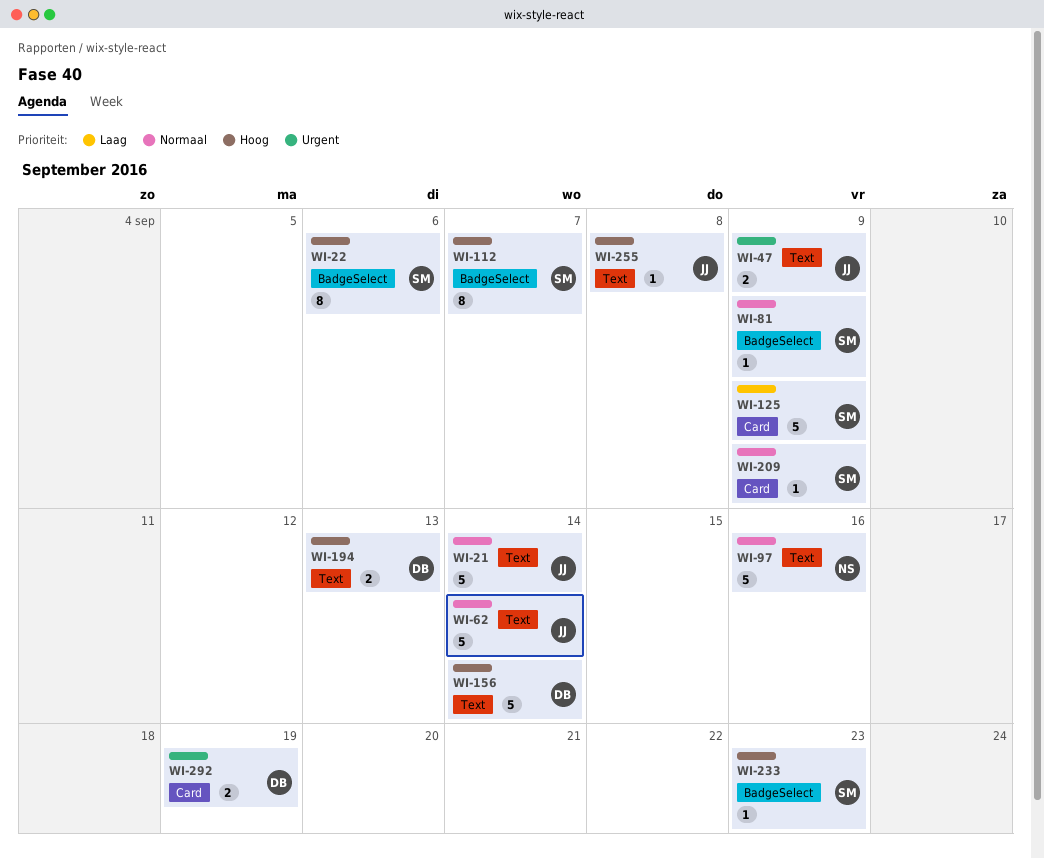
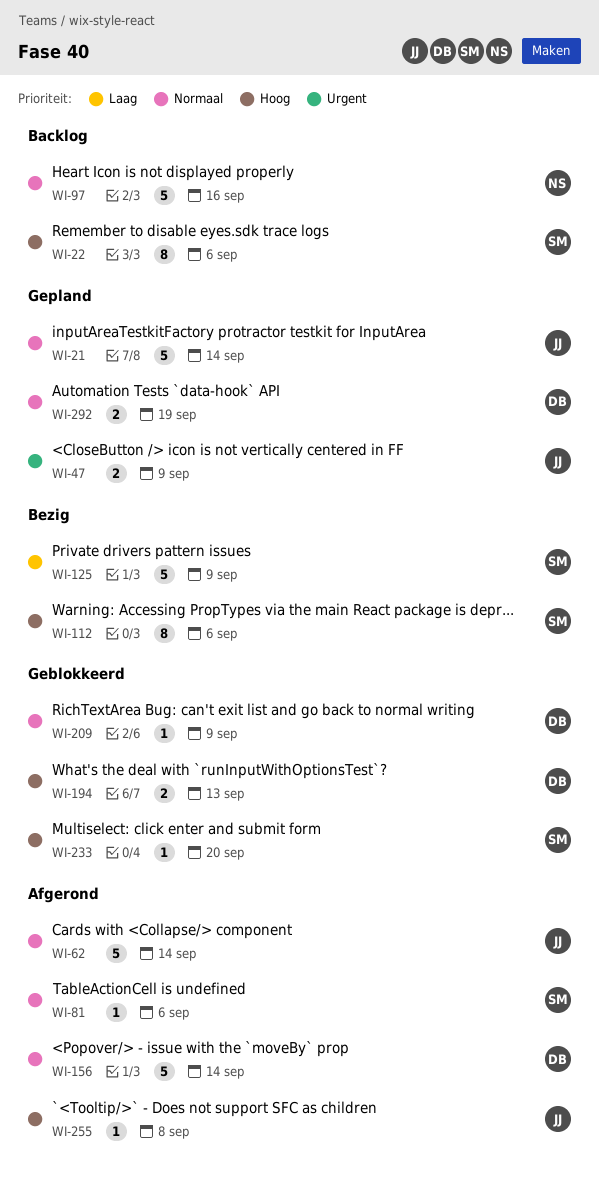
WI-81, due: Sep 9 -> Sep 6
WI-112, due: Sep 7 -> Sep 6
WI-156, priority: Hoog -> Normaal
WI-209, owner: SM -> DB
WI-233, due: Sep 23 -> Sep 20
WI-292, priority: Urgent -> Normaal

